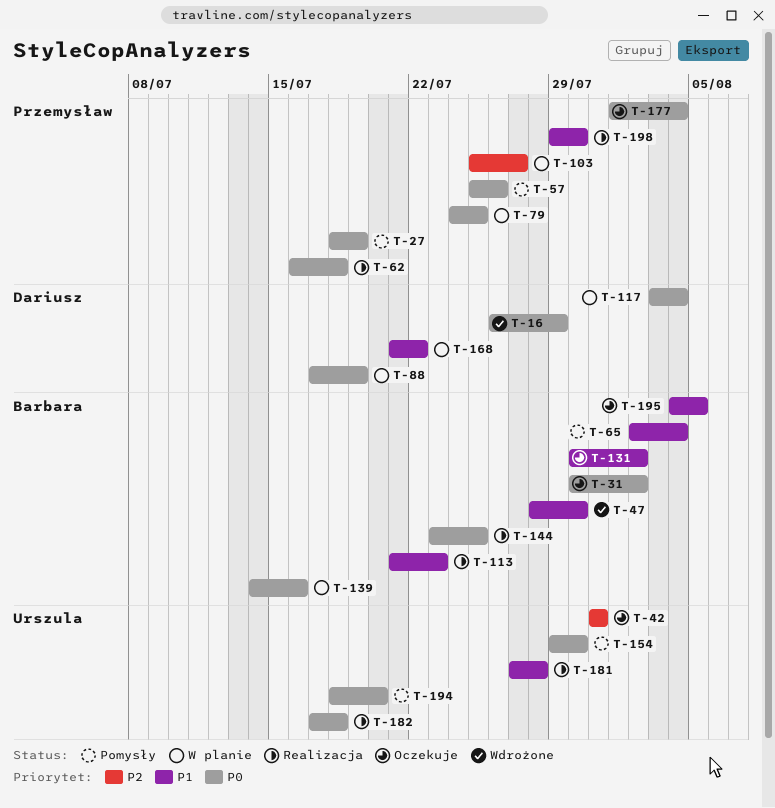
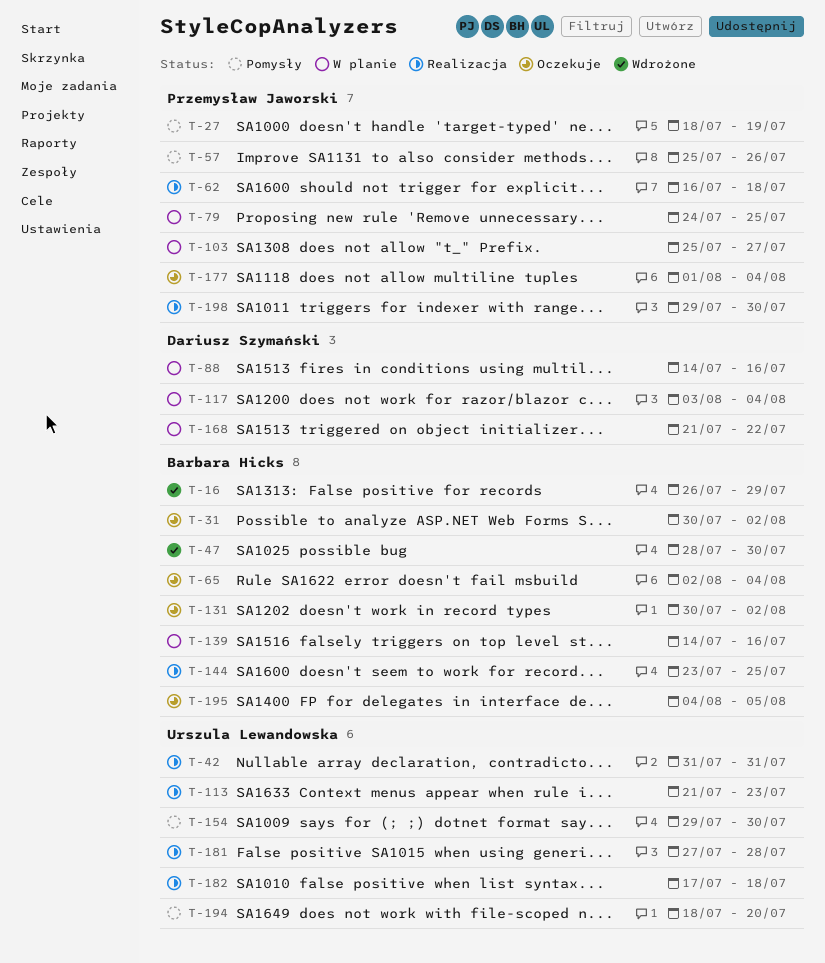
T-16, owner: Dariusz Szymański -> Barbara Hicks
T-42, status: Oczekuje -> Realizacja
T-65, status: Pomysły -> Oczekuje
T-88, start: Jul 17 -> Jul 14
T-88, due: Jul 19 -> Jul 16
T-113, owner: Barbara Hicks -> Urszula Lewandowska

